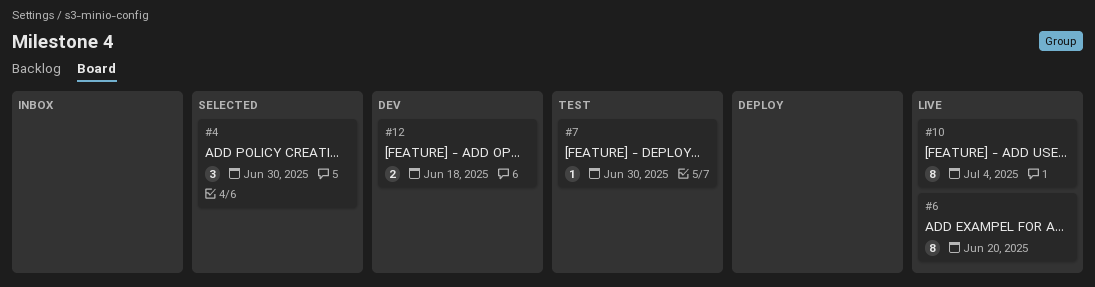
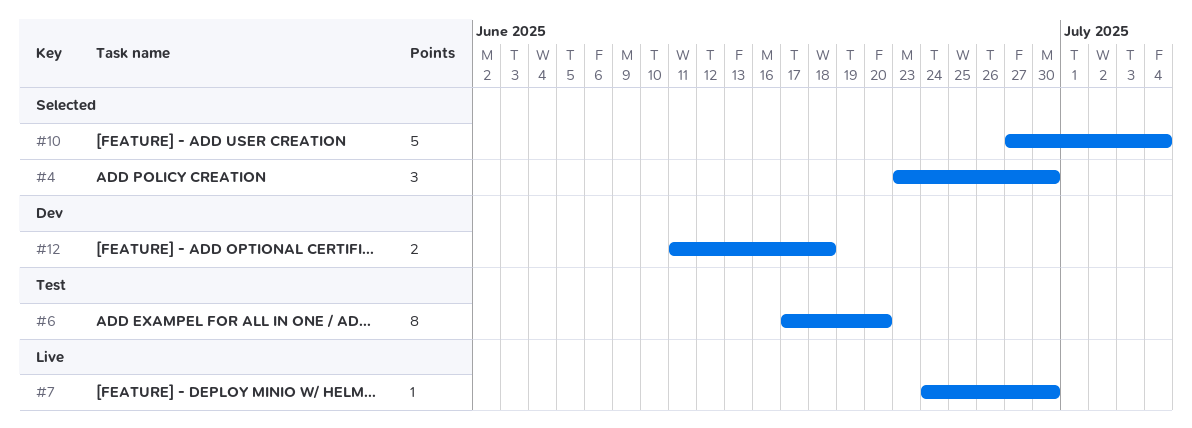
#6, status: Live -> Test
#7, status: Test -> Live
#10, status: Live -> Selected
#10, estimate: 8 -> 5

